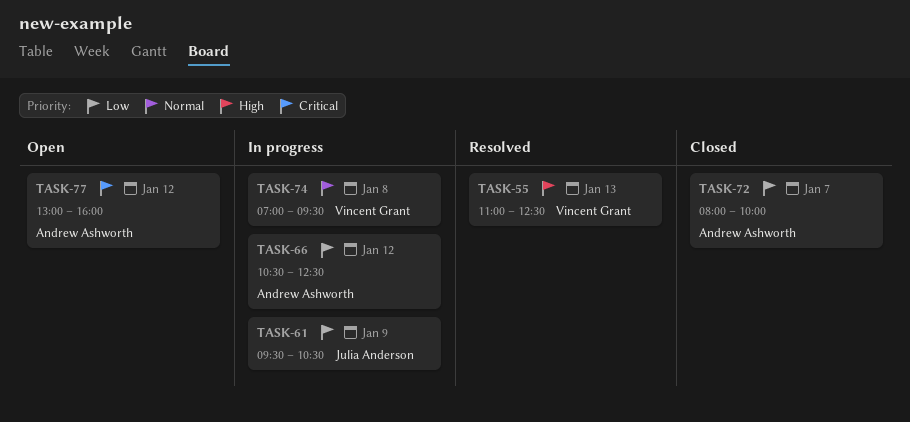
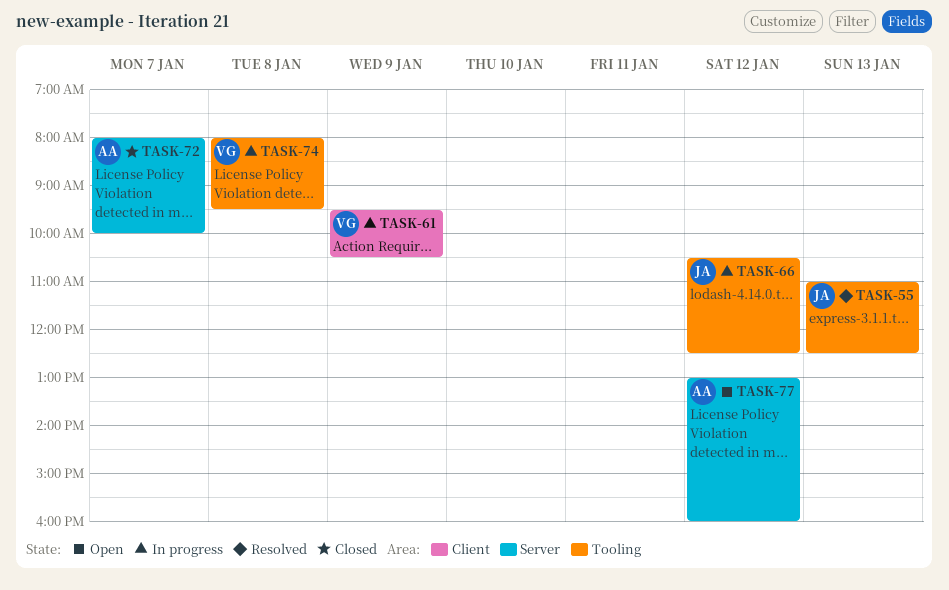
TASK-55, owner: Vincent Grant -> Julia Anderson
TASK-61, owner: Julia Anderson -> Vincent Grant
TASK-66, owner: Andrew Ashworth -> Julia Anderson
TASK-74, begins: 07:00 -> 08:00

